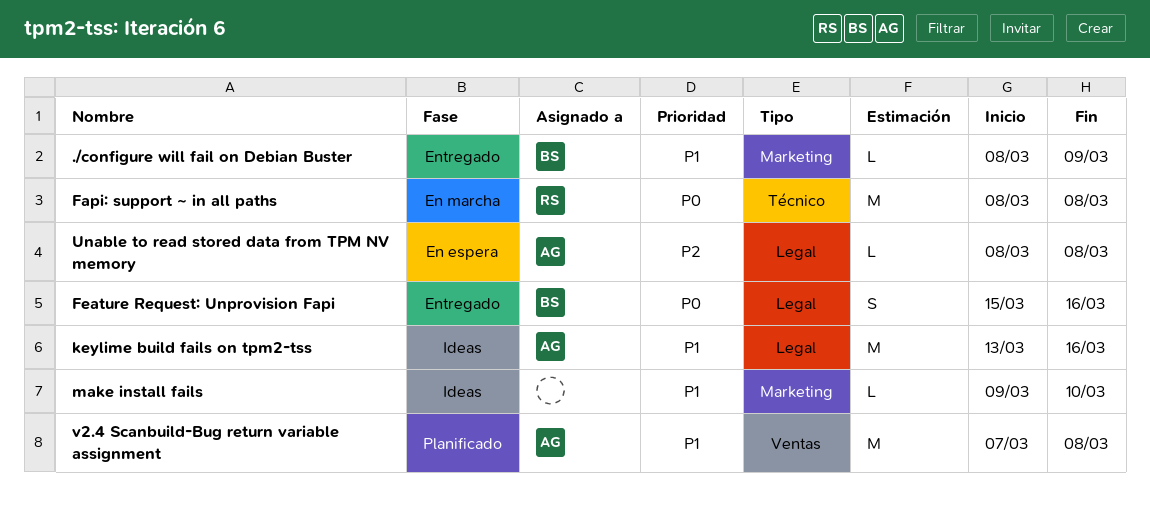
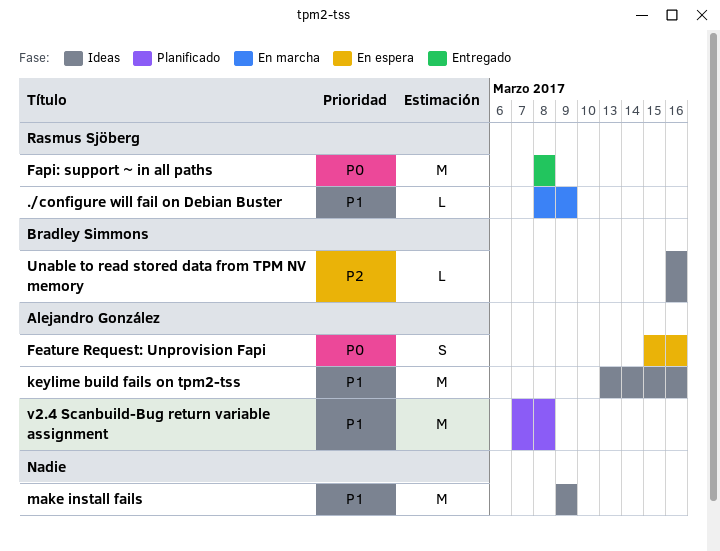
./configure will fail on Debian Buster, status: Entregado -> En marcha
./configure will fail on Debian Buster, owner: Bradley Simmons -> Rasmus Sjöberg
Fapi: support ~ in all paths, status: En marcha -> Entregado
Feature Request: Unprovision Fapi, status: Entregado -> En espera
Feature Request: Unprovision Fapi, owner: Bradley Simmons -> Alejandro González
make install fails, estimate: L -> M
make install fails, due: Mar 10 -> Mar 9
Unable to read stored data from TPM NV memory, status: En espera -> Ideas
Unable to read stored data from TPM NV memory, owner: Alejandro González -> Bradley Simmons
Unable to read stored data from TPM NV memory, start: Mar 8 -> Mar 16
Unable to read stored data from TPM NV memory, due: Mar 8 -> Mar 16

